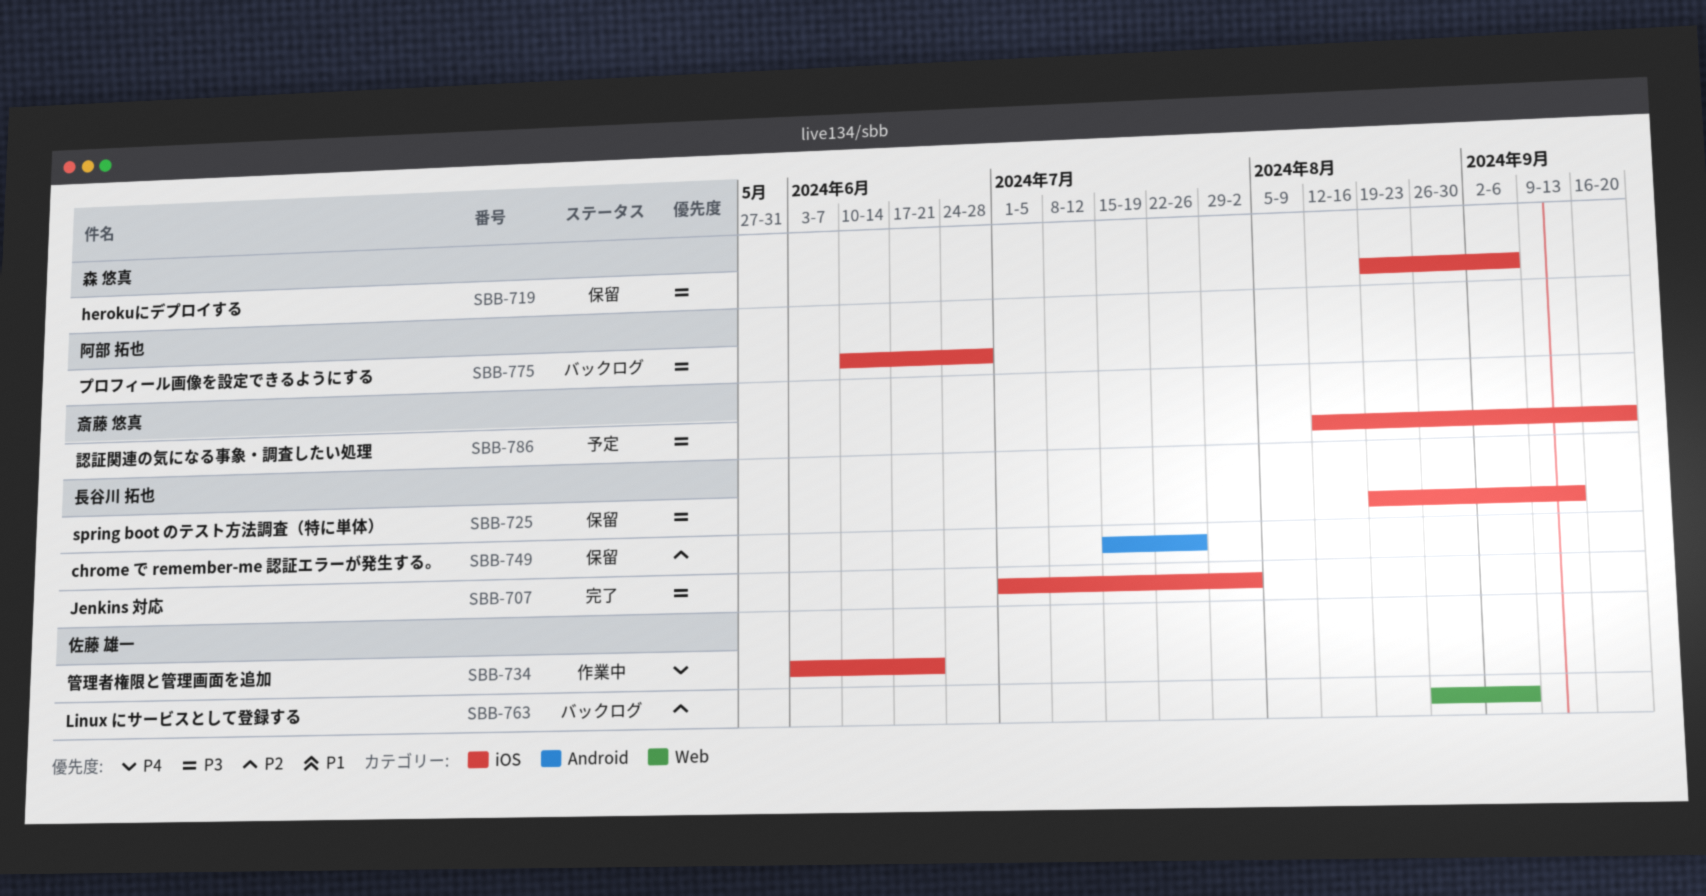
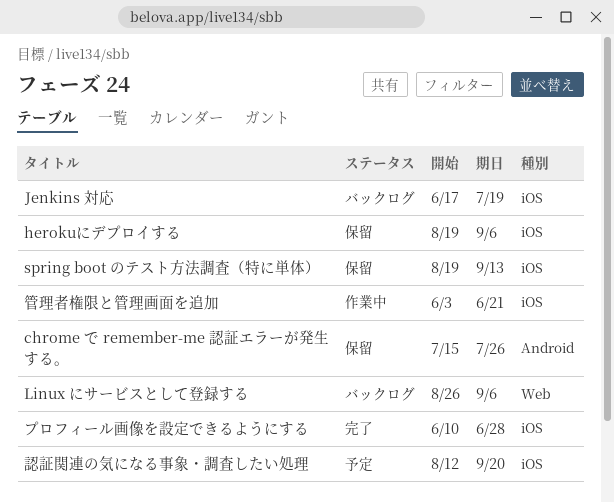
Jenkins 対応, status: 完了 -> バックログ
Jenkins 対応, start: Jul 1 -> Jun 17
Jenkins 対応, due: Aug 2 -> Jul 19
プロフィール画像を設定できるようにする, status: バックログ -> 完了

